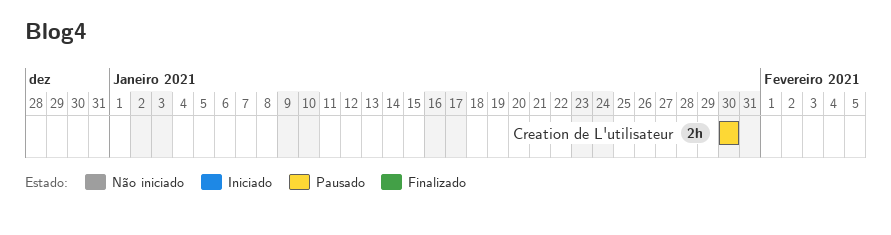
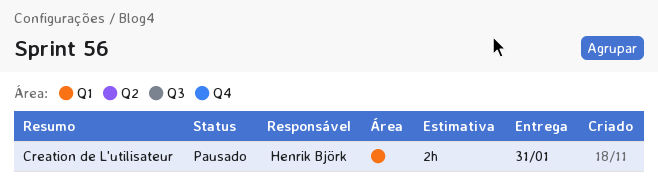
Creation de L'utilisateur, due: Jan 30 -> Jan 31

